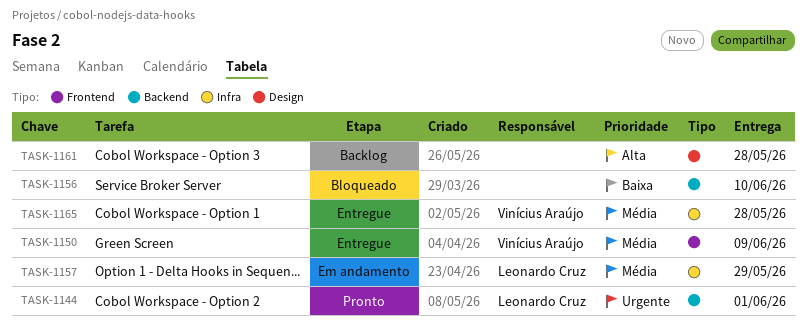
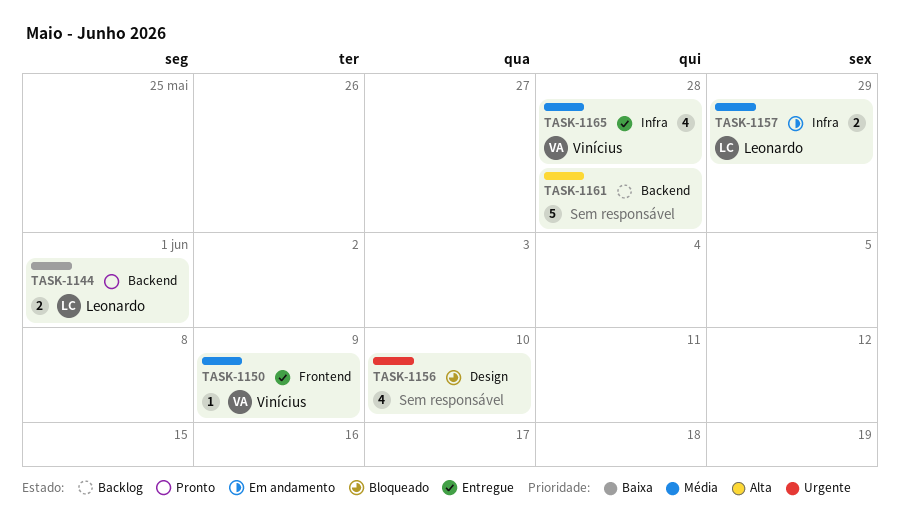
TASK-1144, priority: Urgente -> Baixa
TASK-1156, priority: Baixa -> Urgente
TASK-1156, label: Backend -> Design
TASK-1161, label: Design -> Backend

